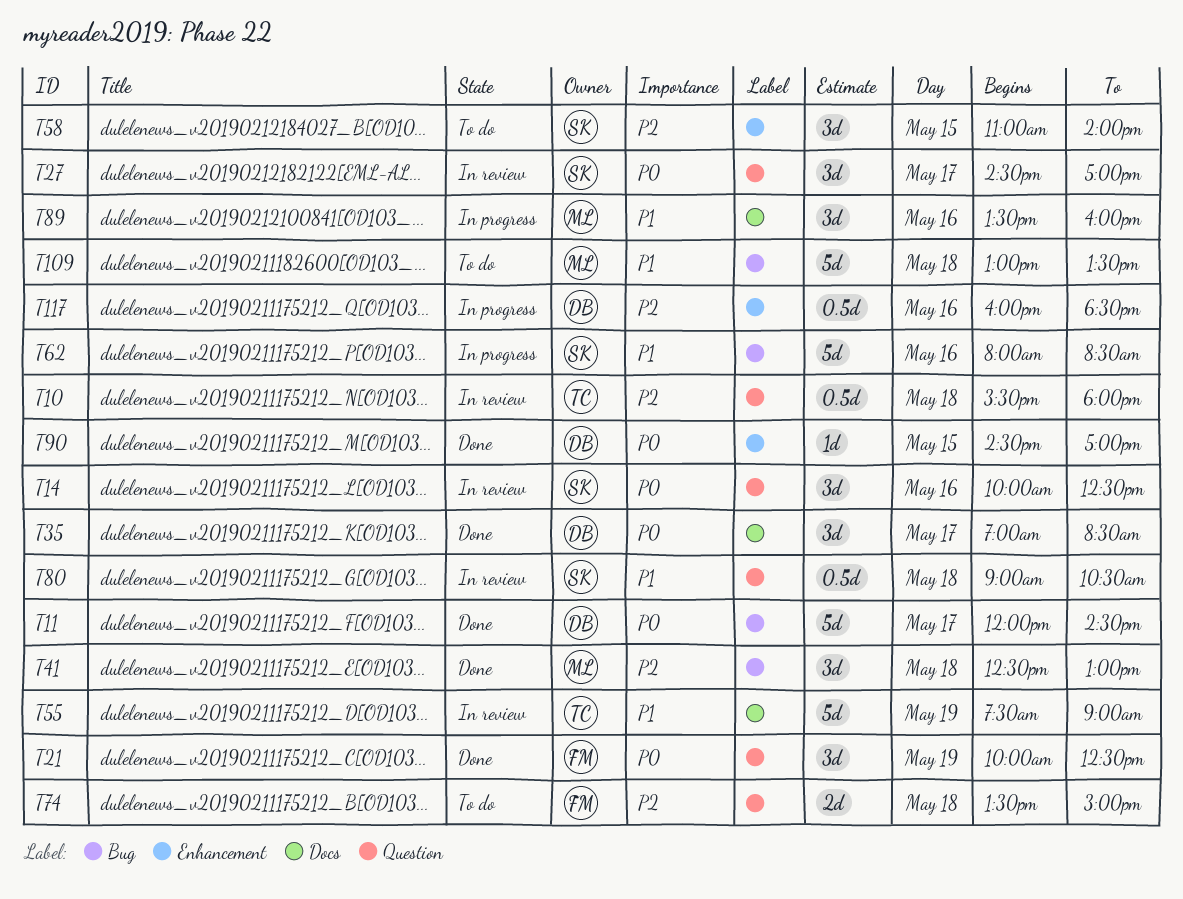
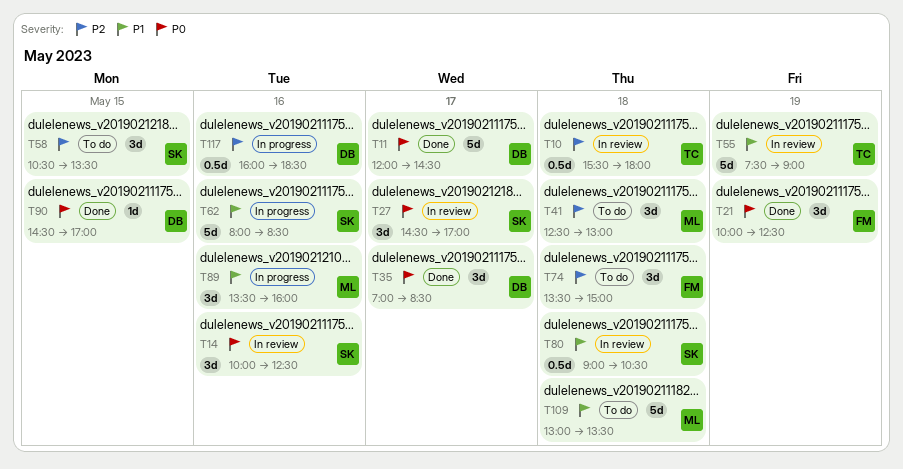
T41, status: Done -> To do
T58, begins: 11:00 -> 10:30
T58, ends: 14:00 -> 13:30
T74, estimate: 2d -> 3d

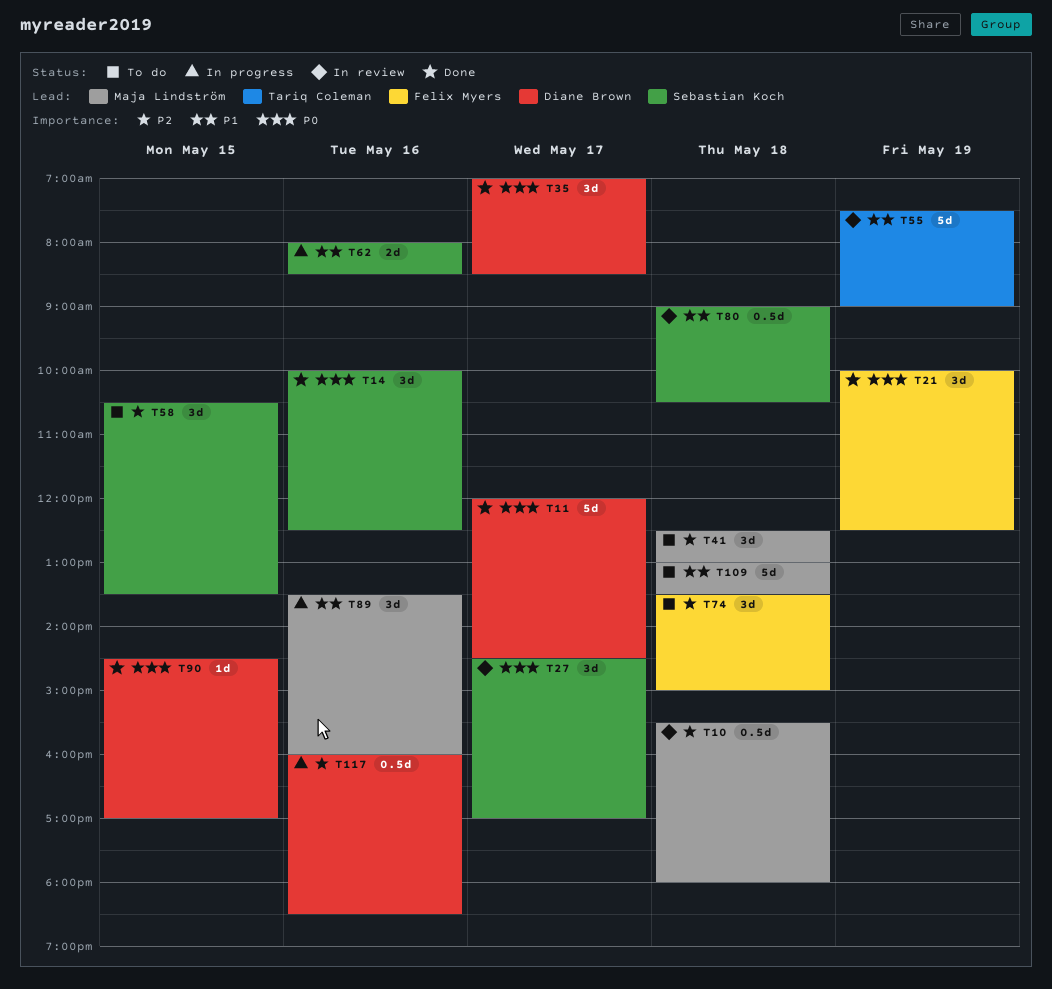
T10, owner: Tariq Coleman -> Maja Lindström
T14, status: In review -> Done
T62, estimate: 5d -> 2d

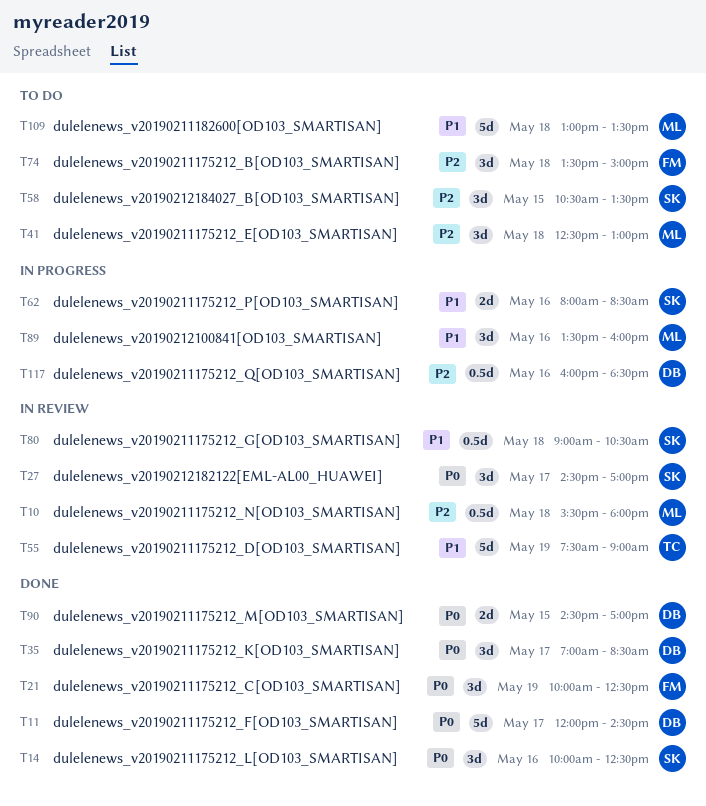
T90, estimate: 1d -> 2d

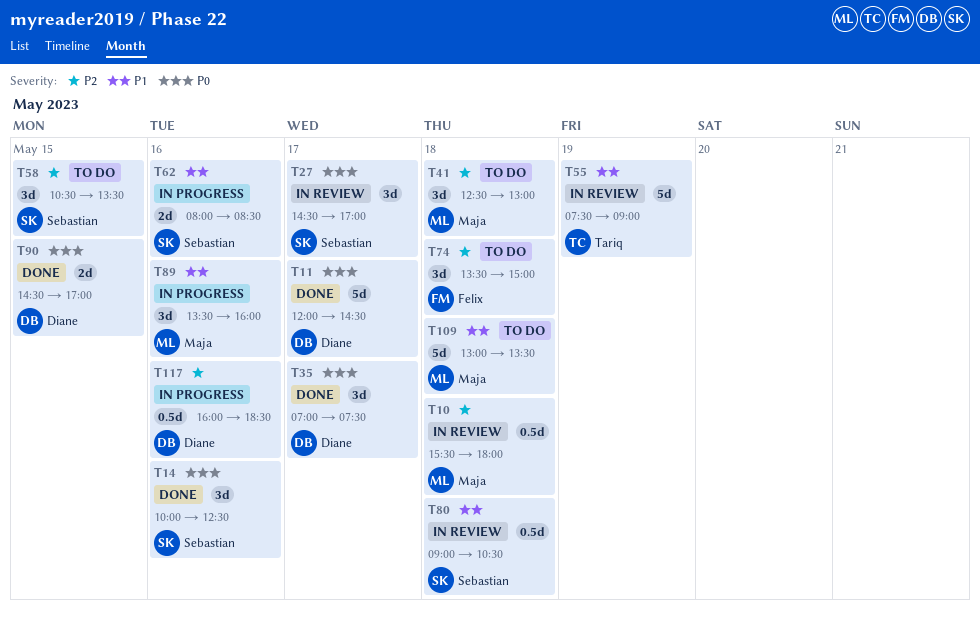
T21: present -> none
T35, ends: 08:30 -> 07:30

